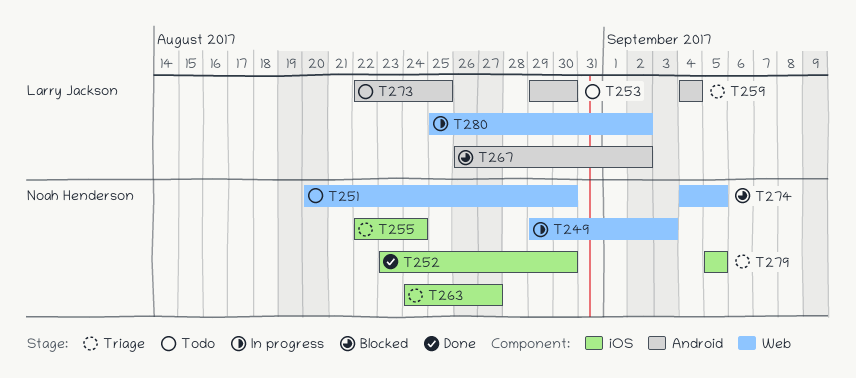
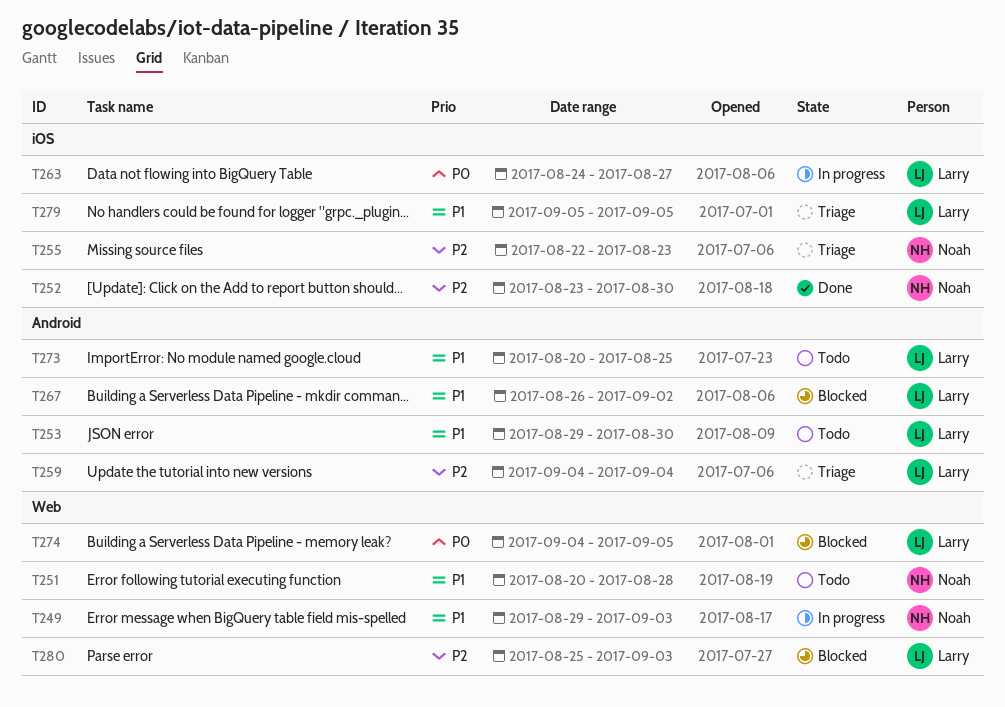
T251, due: Aug 30 -> Aug 28
T255, due: Aug 24 -> Aug 23
T263, status: Triage -> In progress
T263, owner: Noah Henderson -> Larry Jackson
T273, start: Aug 22 -> Aug 20
T274, owner: Noah Henderson -> Larry Jackson
T279, owner: Noah Henderson -> Larry Jackson
T280, status: In progress -> Blocked
T280, due: Sep 2 -> Sep 3

